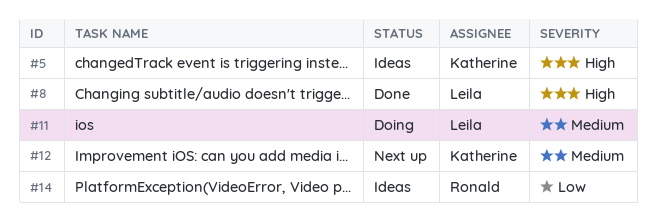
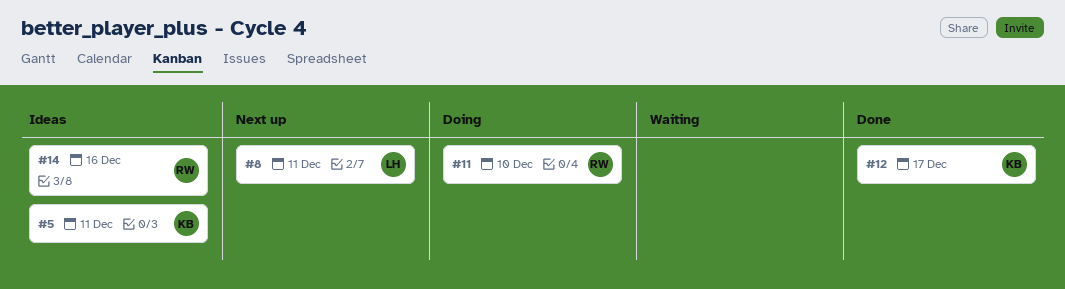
#8, status: Done -> Next up
#11, owner: Leila -> Ronald
#12, status: Next up -> Done

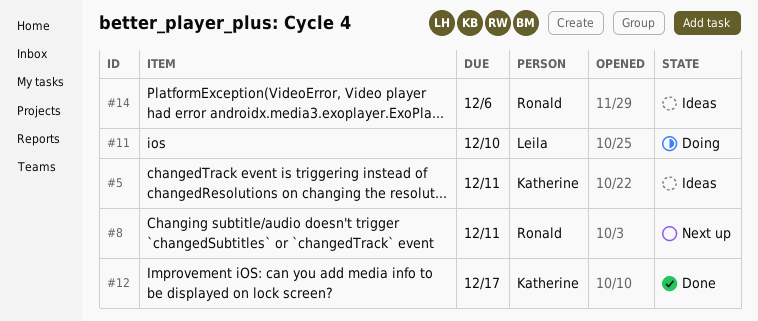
#8, owner: Leila -> Ronald
#11, owner: Ronald -> Leila
#14, due: Dec 16 -> Dec 6

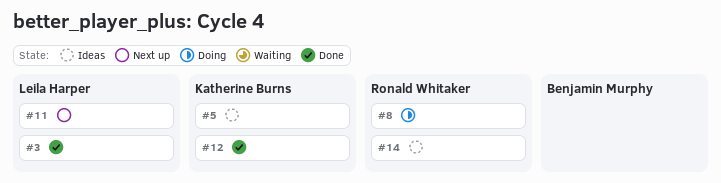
#3: none -> present
#8, status: Next up -> Doing
#11, status: Doing -> Next up

